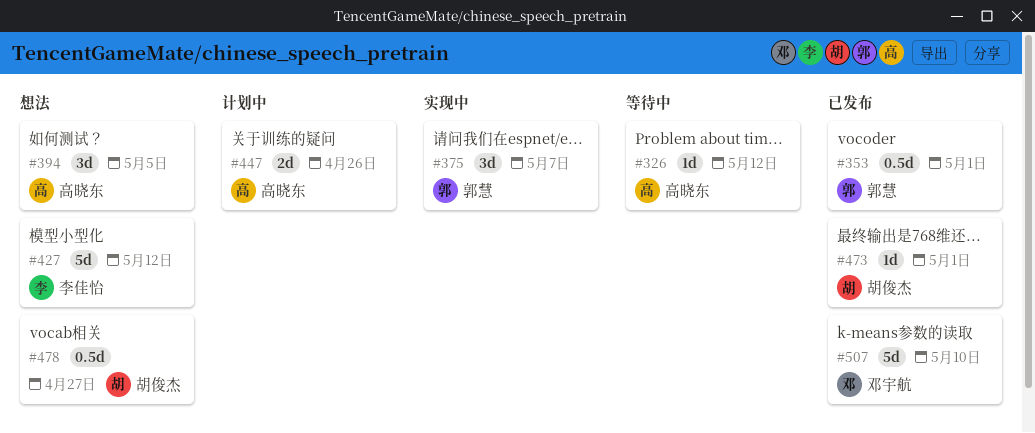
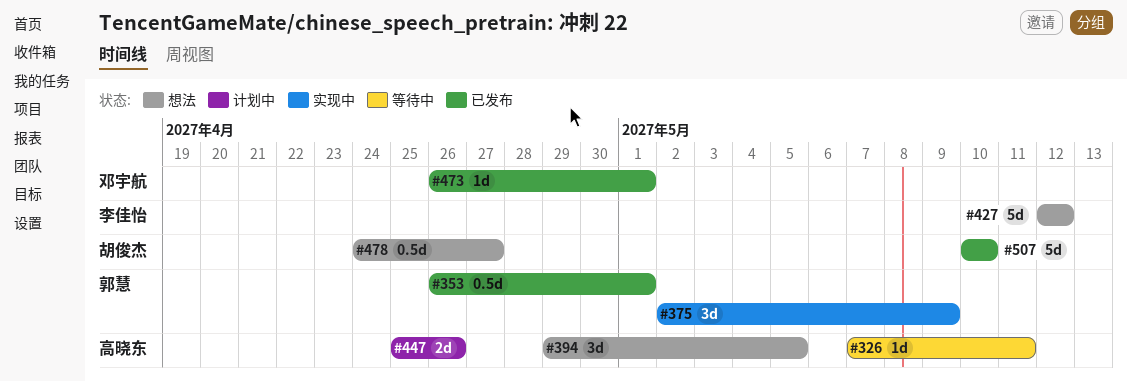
#326, due: May 12 -> May 11
#375, due: May 7 -> May 9
#473, owner: 胡俊杰 -> 邓宇航
#507, owner: 邓宇航 -> 胡俊杰

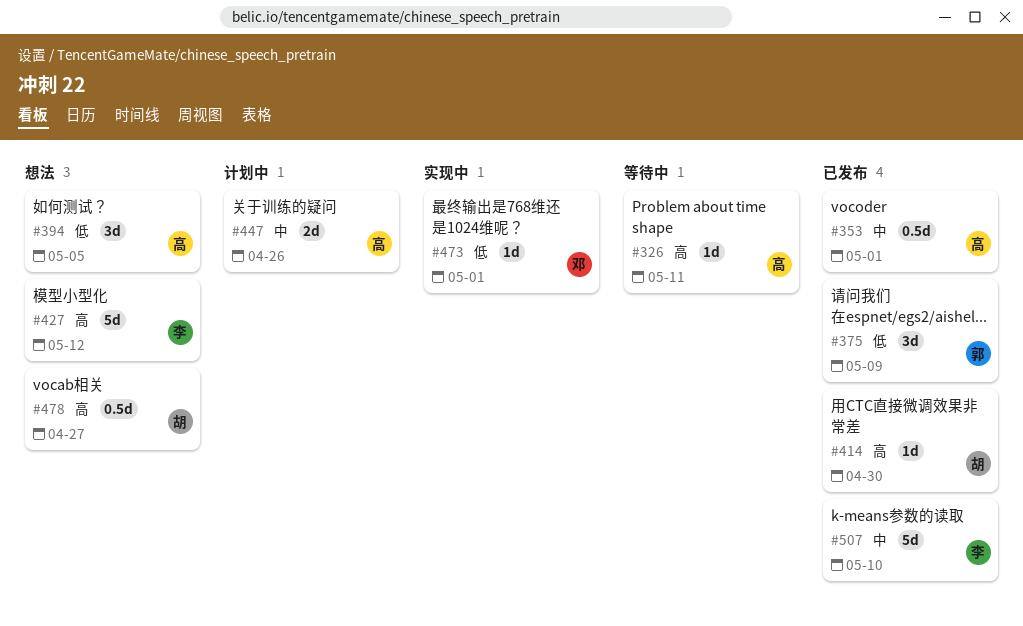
#353, owner: 郭慧 -> 高晓东
#375, status: 实现中 -> 已发布
#414: none -> present
#473, status: 已发布 -> 实现中
#507, owner: 胡俊杰 -> 李佳怡

